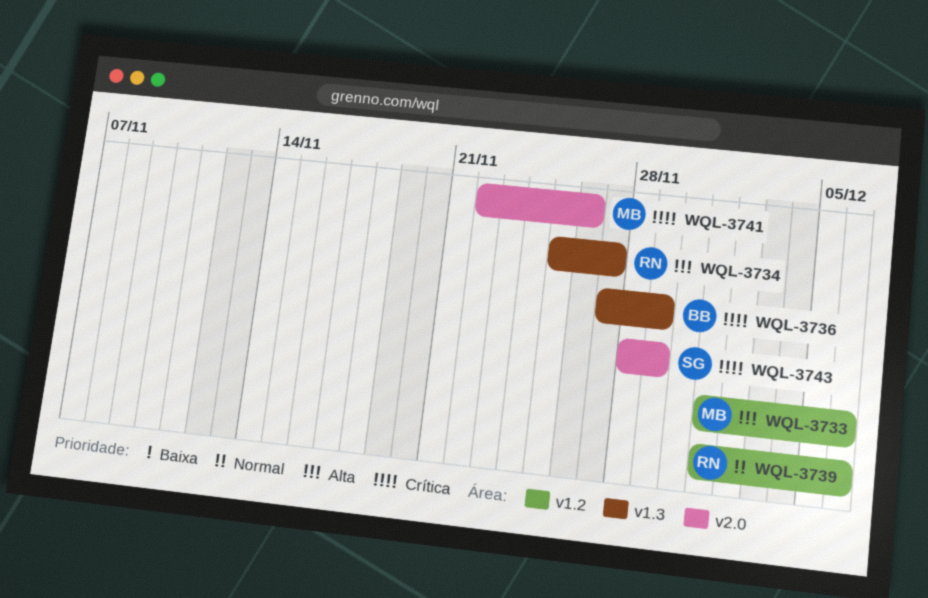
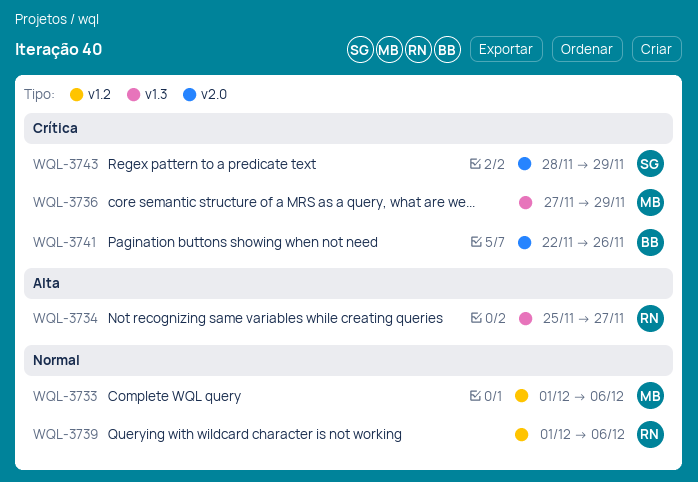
WQL-3733, priority: Alta -> Normal
WQL-3736, owner: BB -> MB
WQL-3741, owner: MB -> BB

